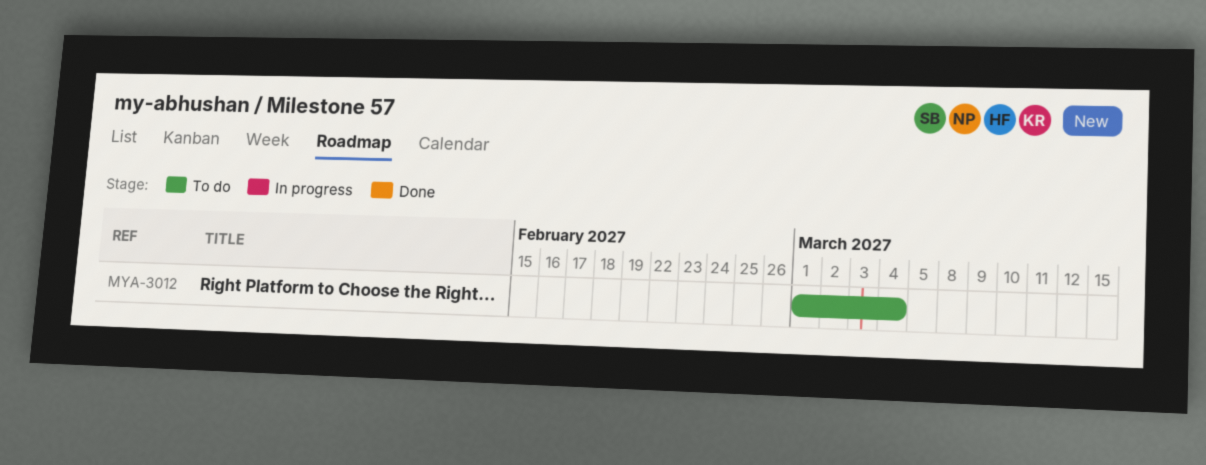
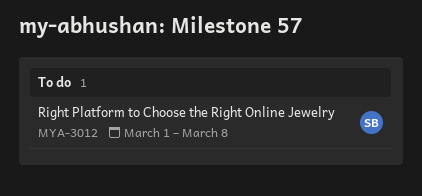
MYA-3012, due: Mar 4 -> Mar 8

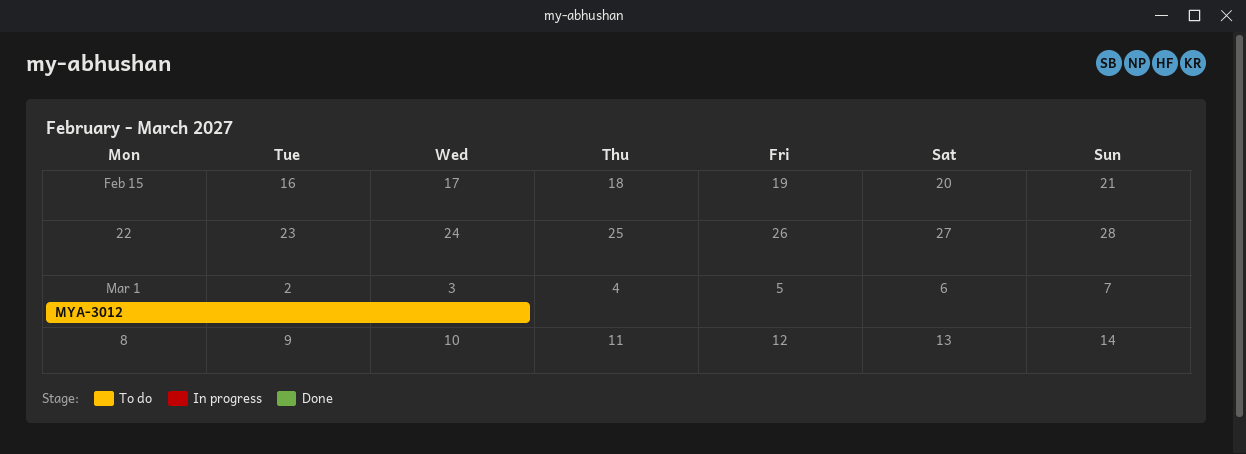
MYA-3012, due: Mar 8 -> Mar 3

